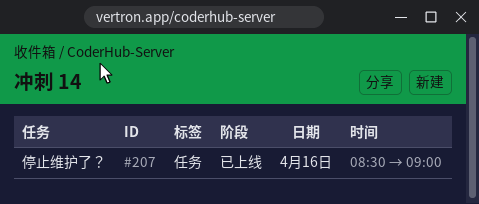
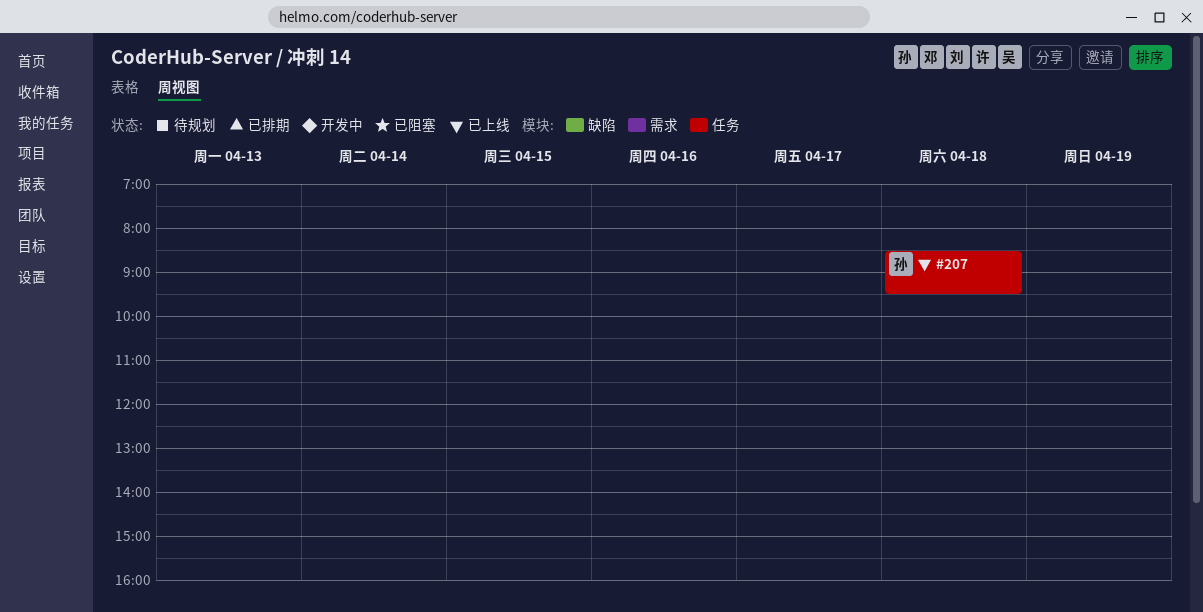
#207, day: Apr 16 -> Apr 18
#207, ends: 09:00 -> 09:30

